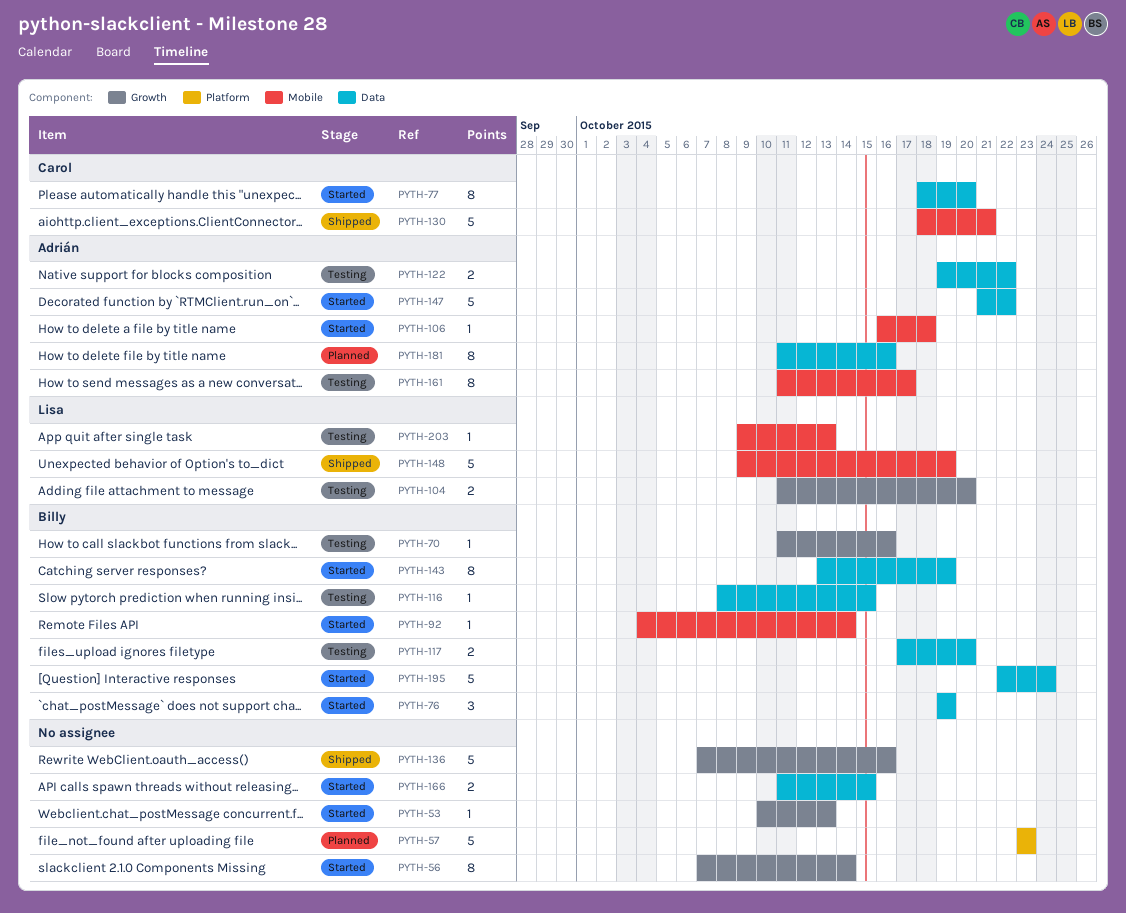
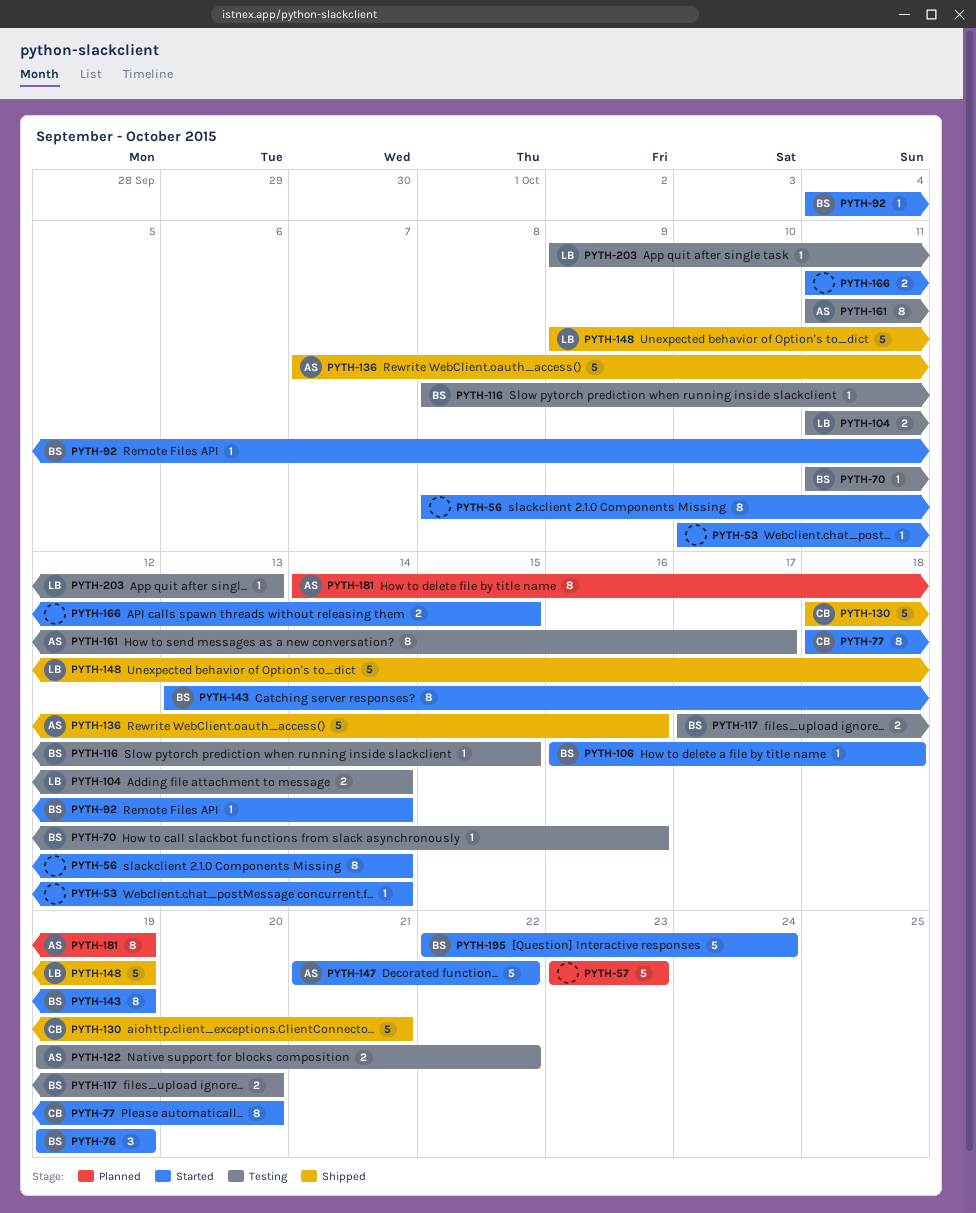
PYTH-53, due: Oct 13 -> Oct 14
PYTH-56, start: Oct 7 -> Oct 8
PYTH-104, due: Oct 20 -> Oct 14
PYTH-106, owner: Adrián -> Billy
PYTH-136, owner: none -> Adrián
PYTH-181, start: Oct 11 -> Oct 14
PYTH-181, due: Oct 16 -> Oct 19

